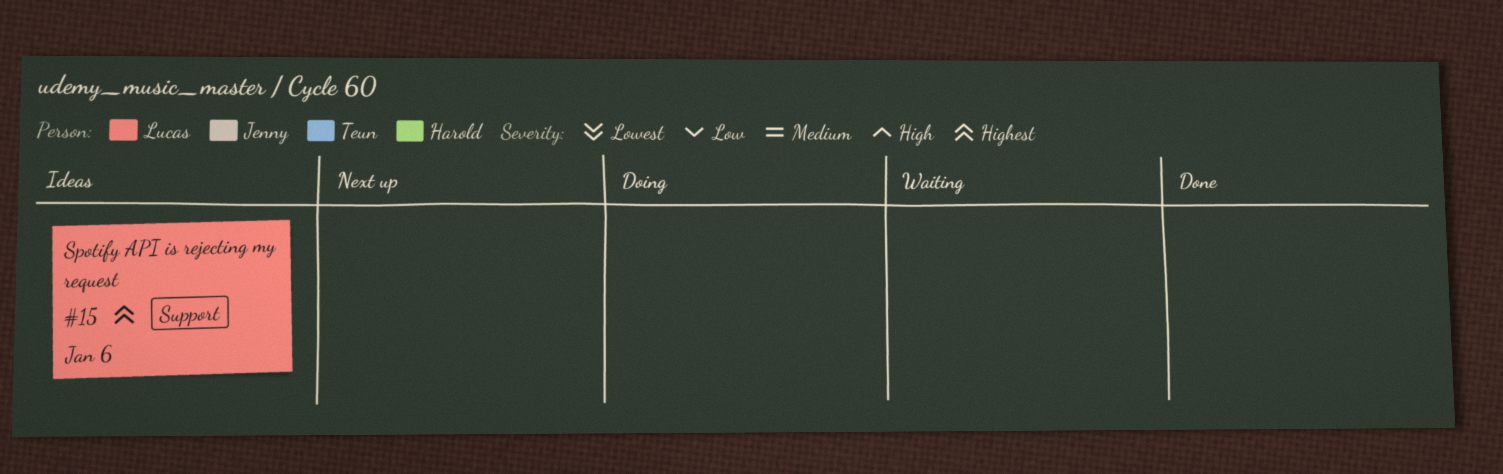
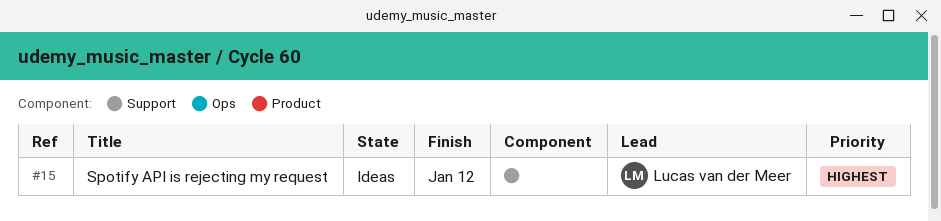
#15, due: Jan 6 -> Jan 12

